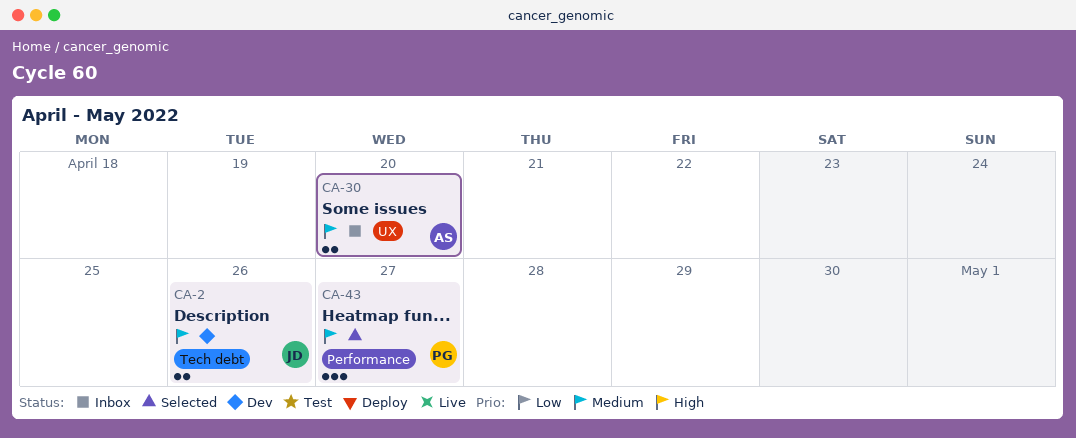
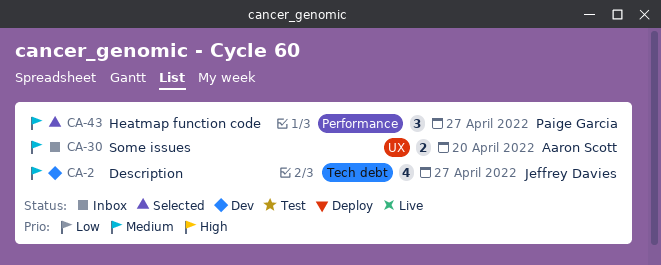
CA-2, estimate: 2 -> 4
CA-2, due: Apr 26 -> Apr 27

